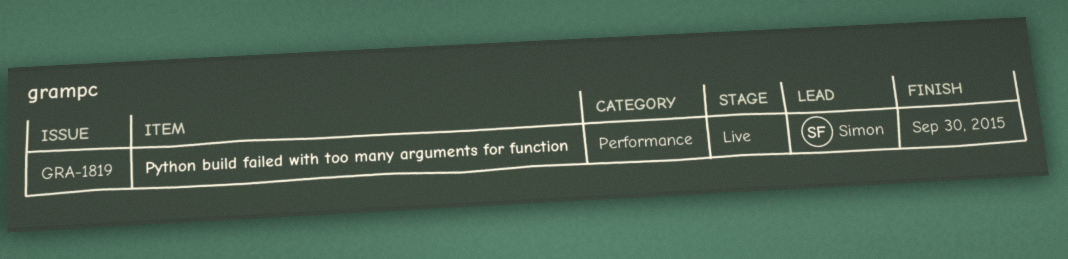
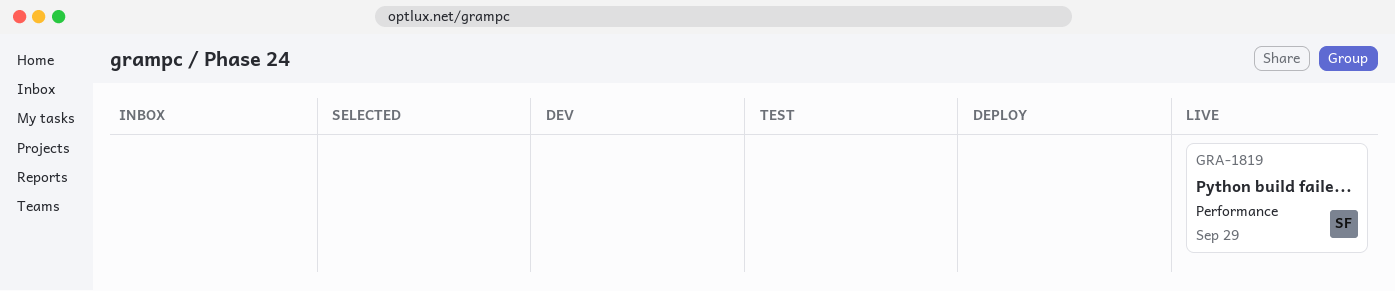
GRA-1819, due: Sep 30 -> Sep 29

